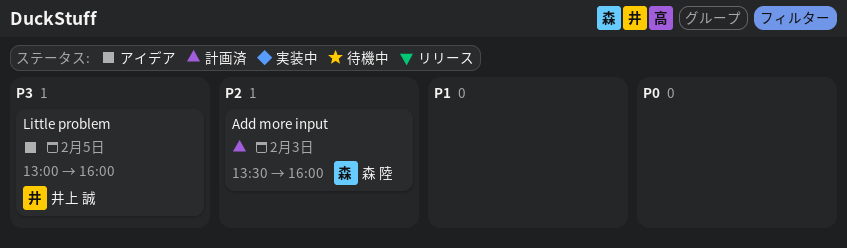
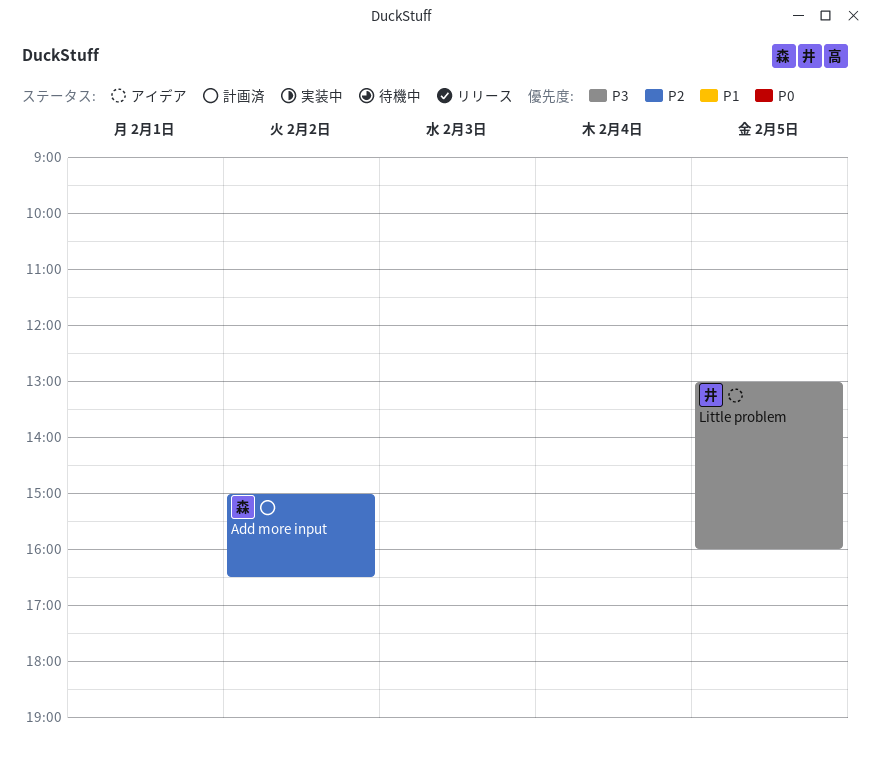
Add more input, day: Feb 3 -> Feb 2
Add more input, begins: 13:30 -> 15:00
Add more input, ends: 16:00 -> 16:30

